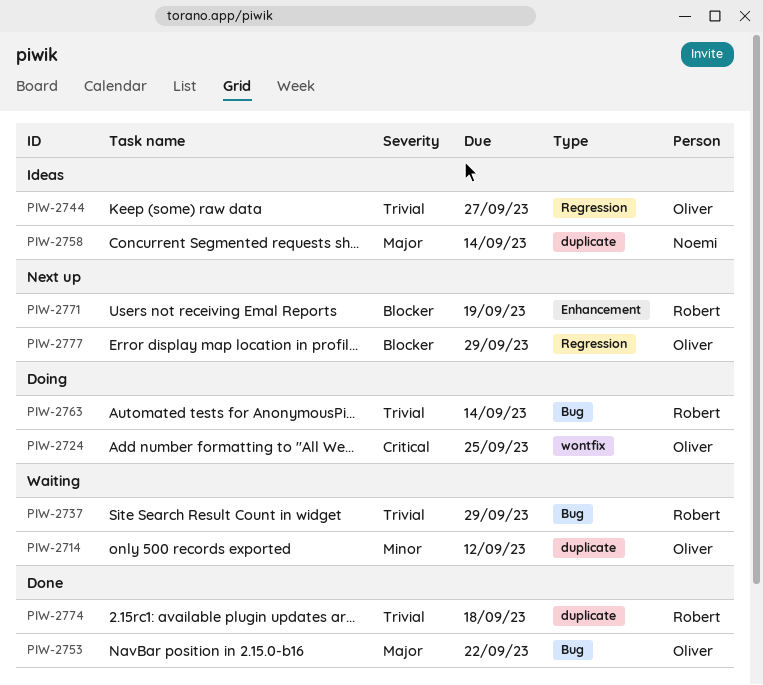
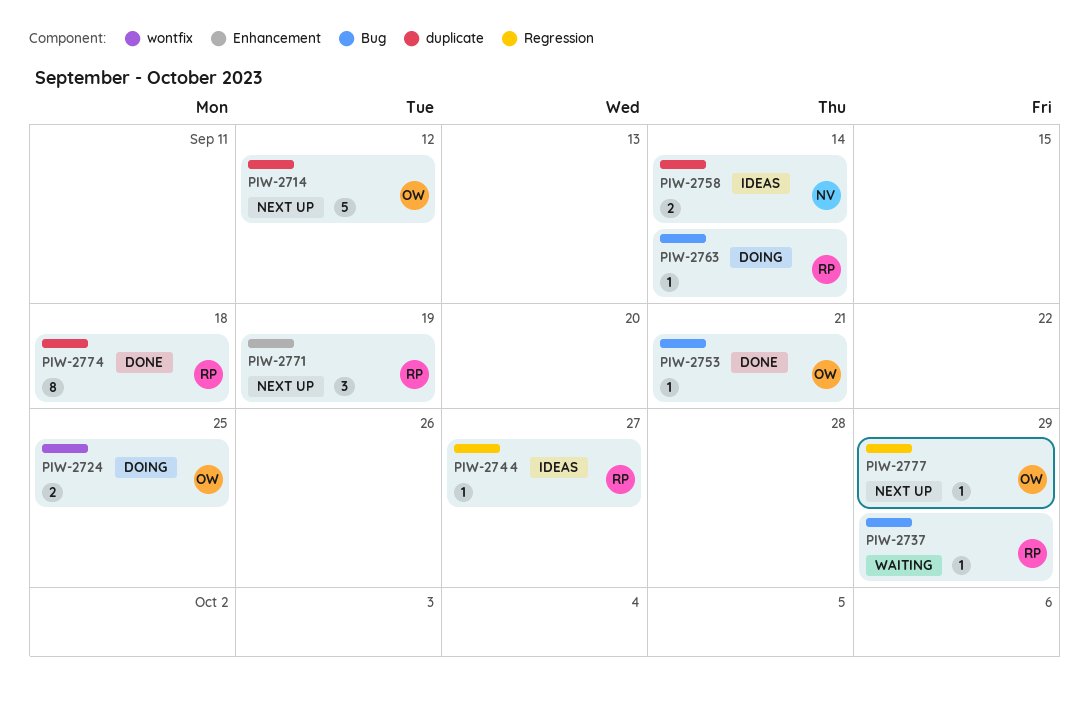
PIW-2714, status: Waiting -> Next up
PIW-2744, owner: Oliver -> Robert
PIW-2753, due: Sep 22 -> Sep 21

